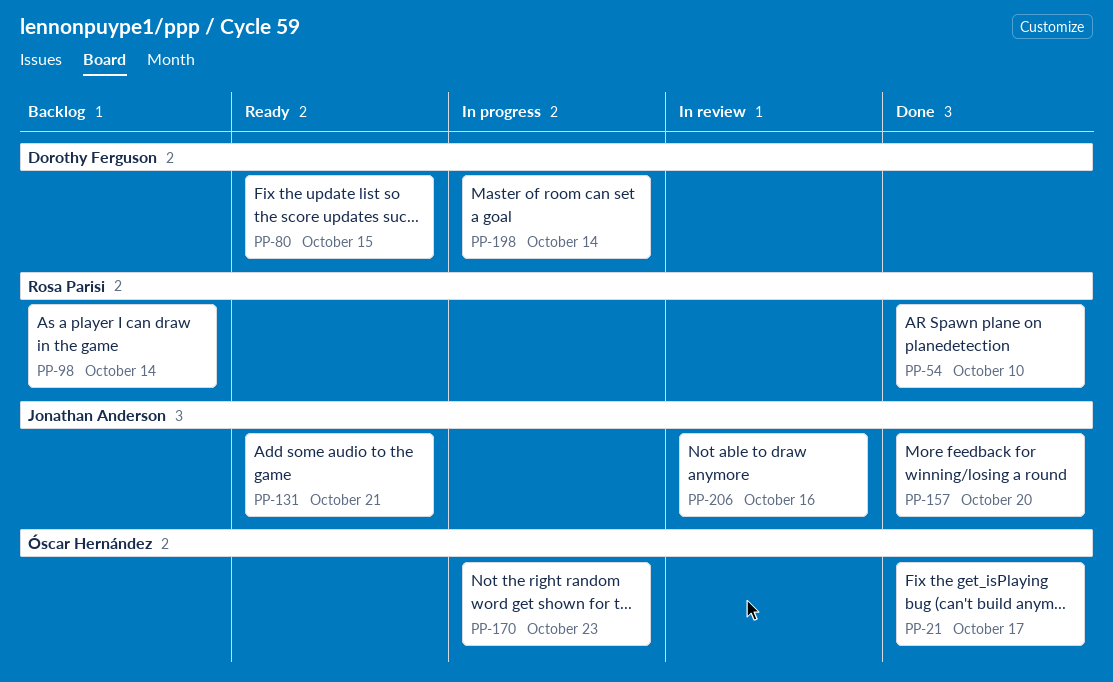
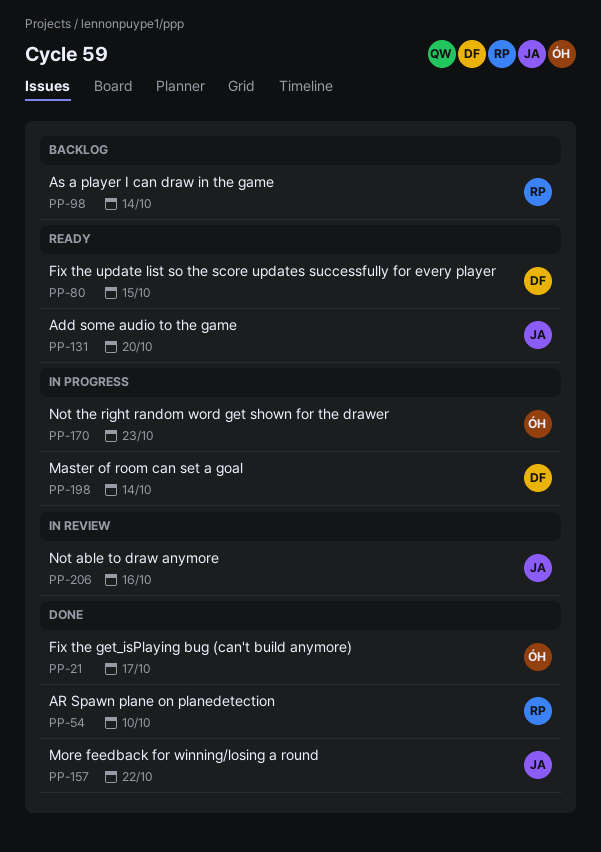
PP-131, due: Oct 21 -> Oct 20
PP-157, due: Oct 20 -> Oct 22

